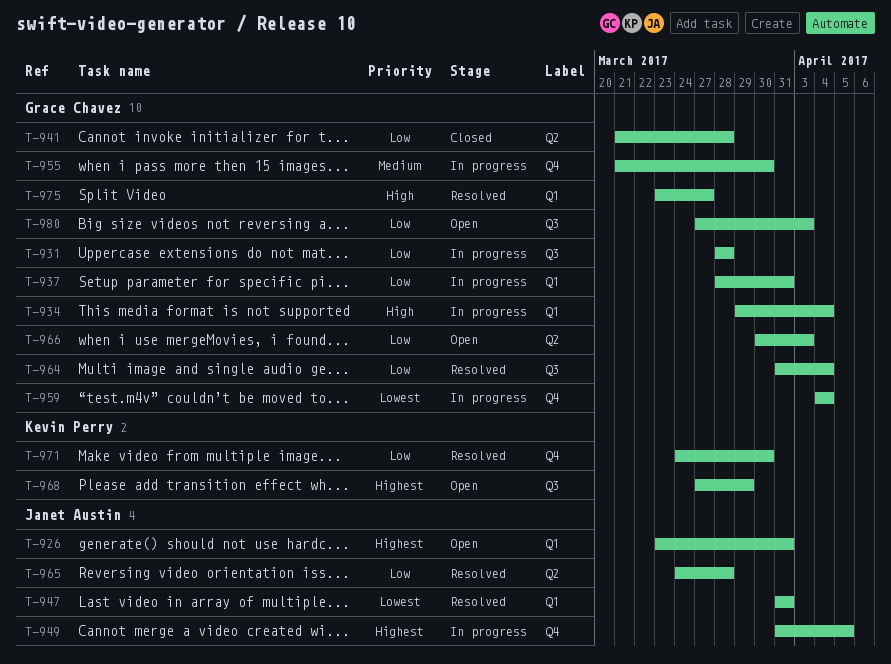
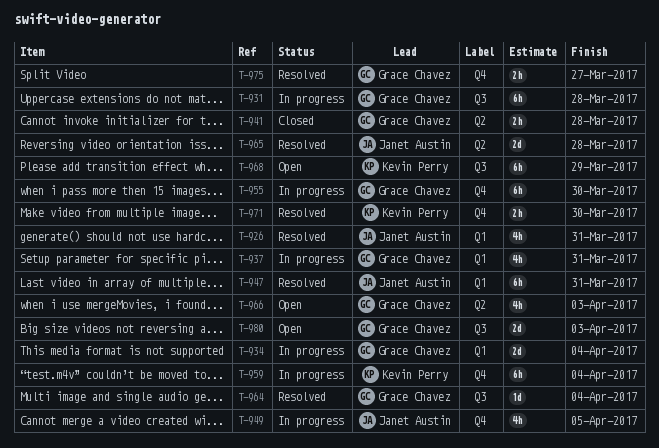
T-926, status: Open -> Resolved
T-959, owner: Grace Chavez -> Kevin Perry
T-975, label: Q1 -> Q4

